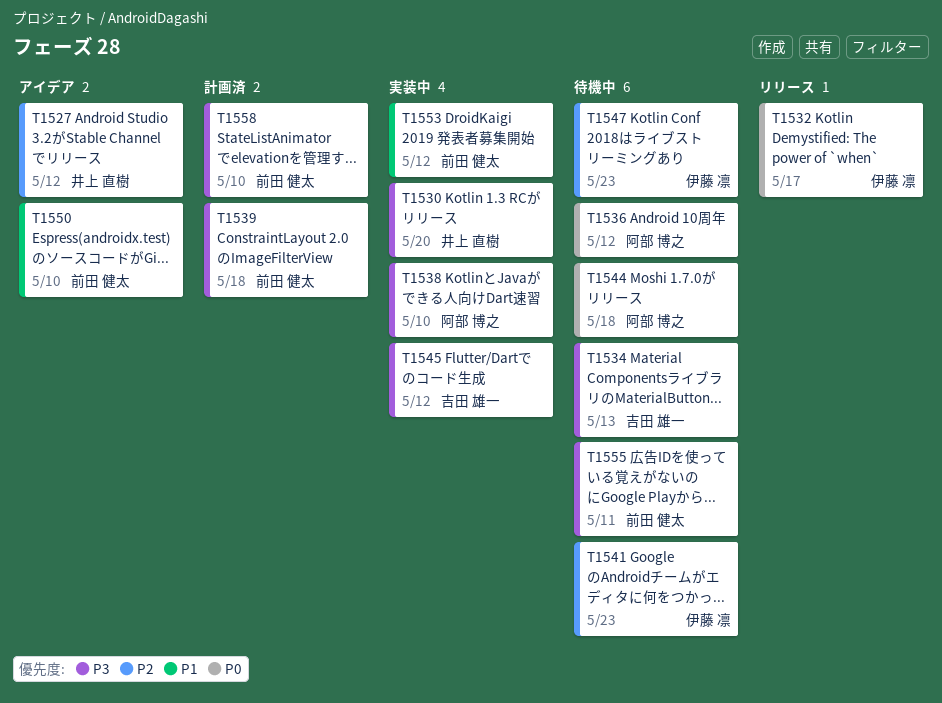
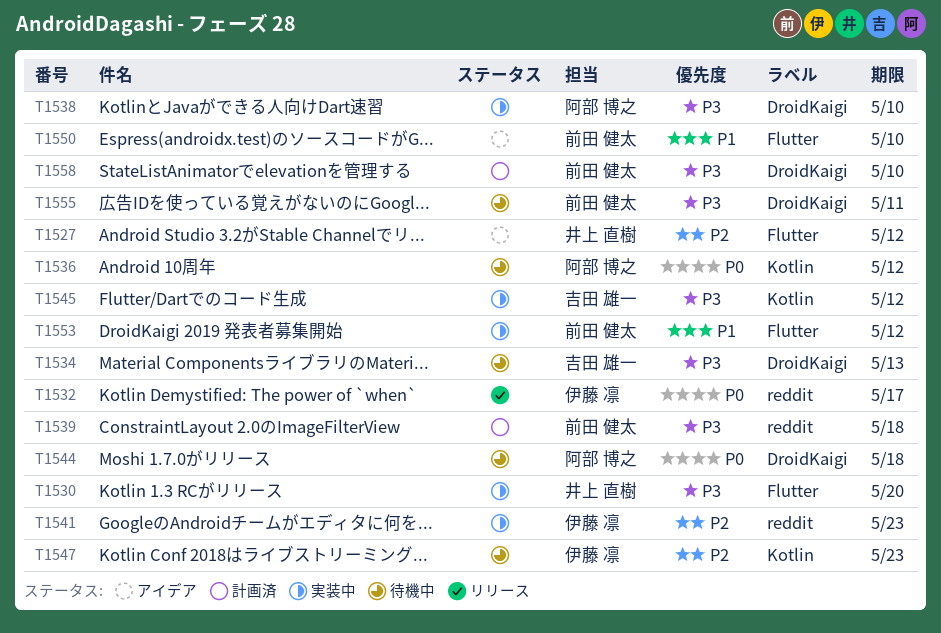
T1541, status: 待機中 -> 実装中

